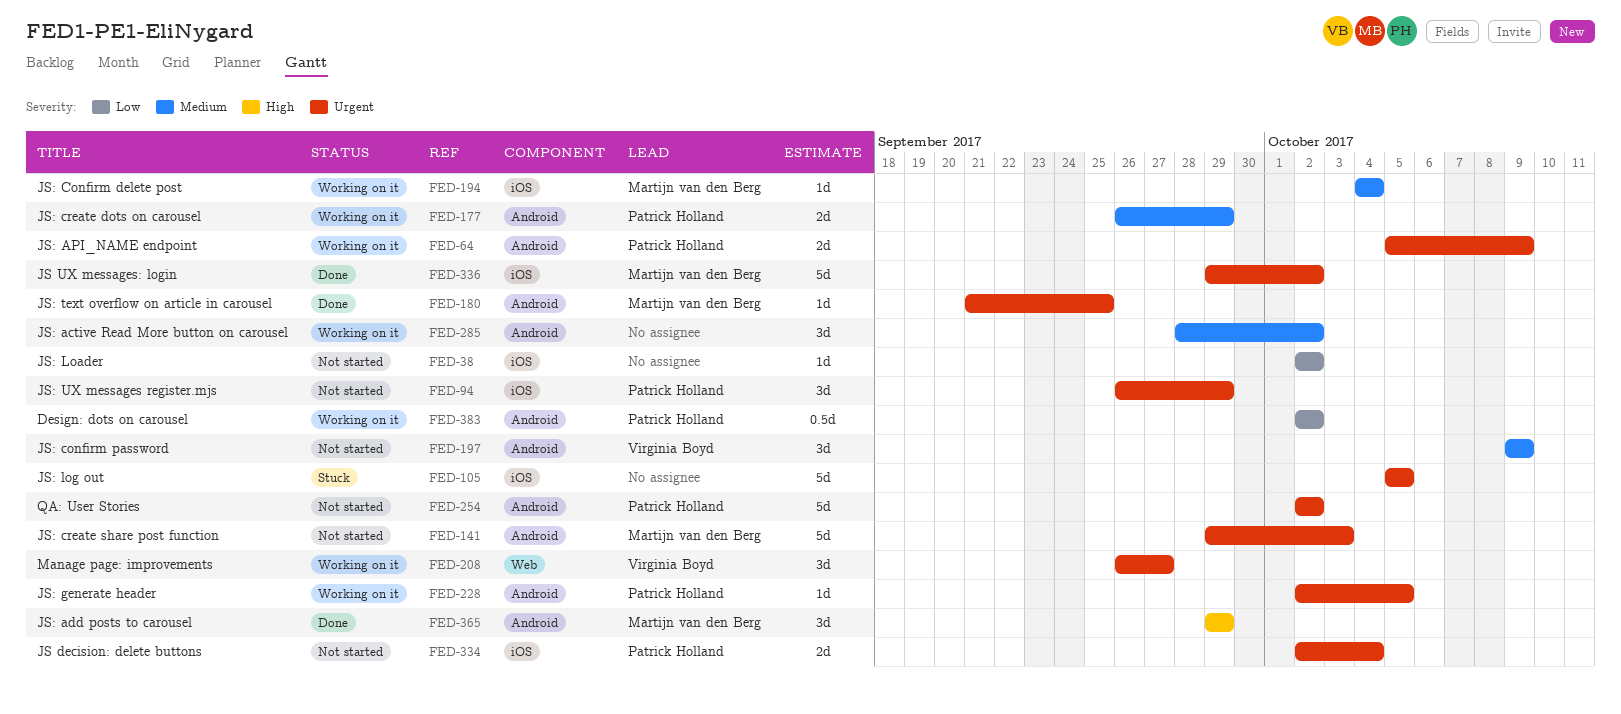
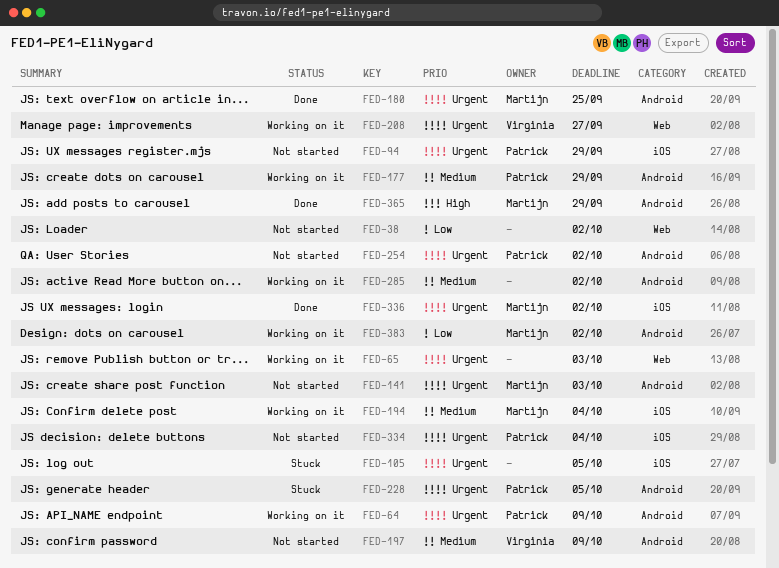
FED-38, label: iOS -> Web
FED-65: none -> present
FED-228, status: Working on it -> Stuck
FED-383, owner: Patrick Holland -> Martijn van den Berg

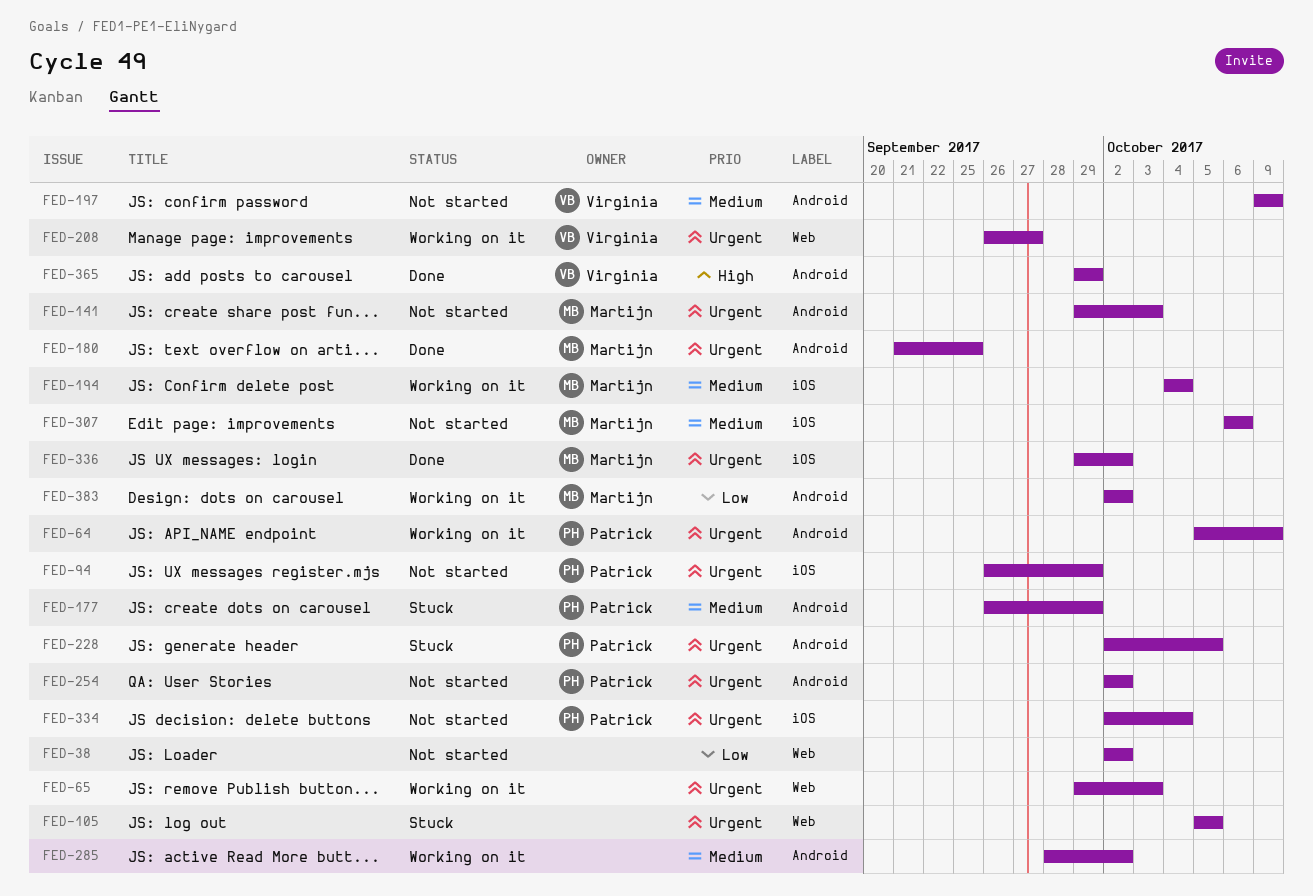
FED-105, label: iOS -> Web
FED-177, status: Working on it -> Stuck
FED-307: none -> present
FED-365, owner: Martijn -> Virginia

